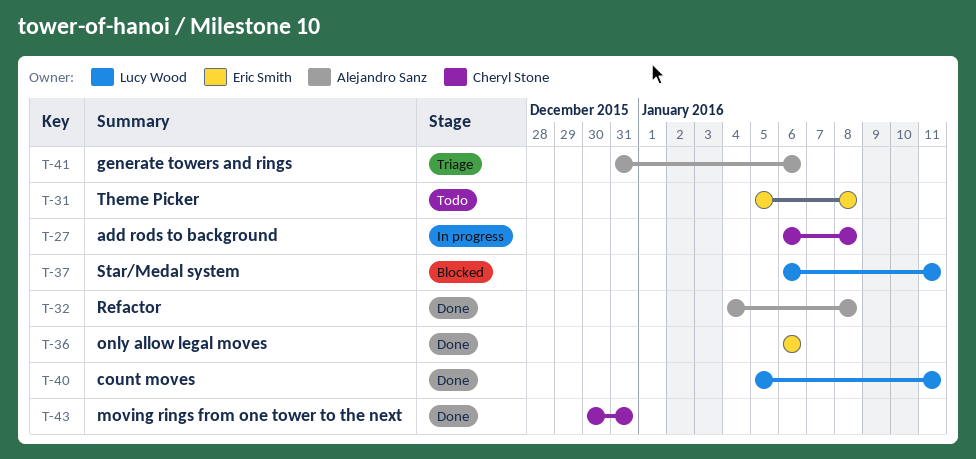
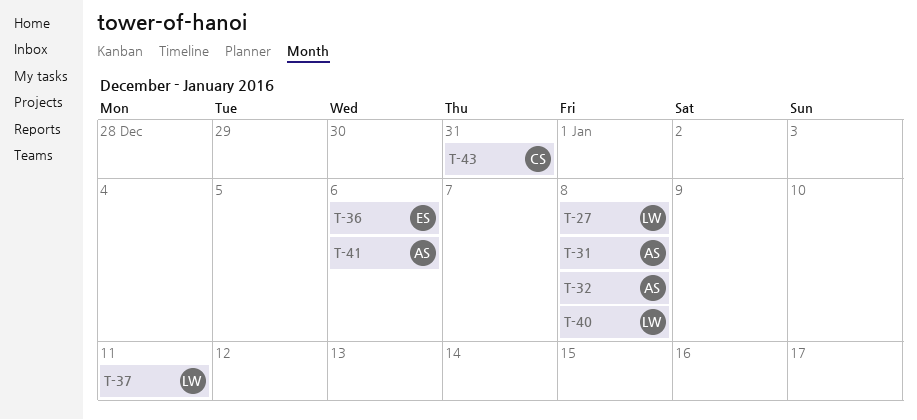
T-27, owner: Cheryl Stone -> Lucy Wood
T-31, owner: Eric Smith -> Alejandro Sanz
T-40, due: Jan 11 -> Jan 8

